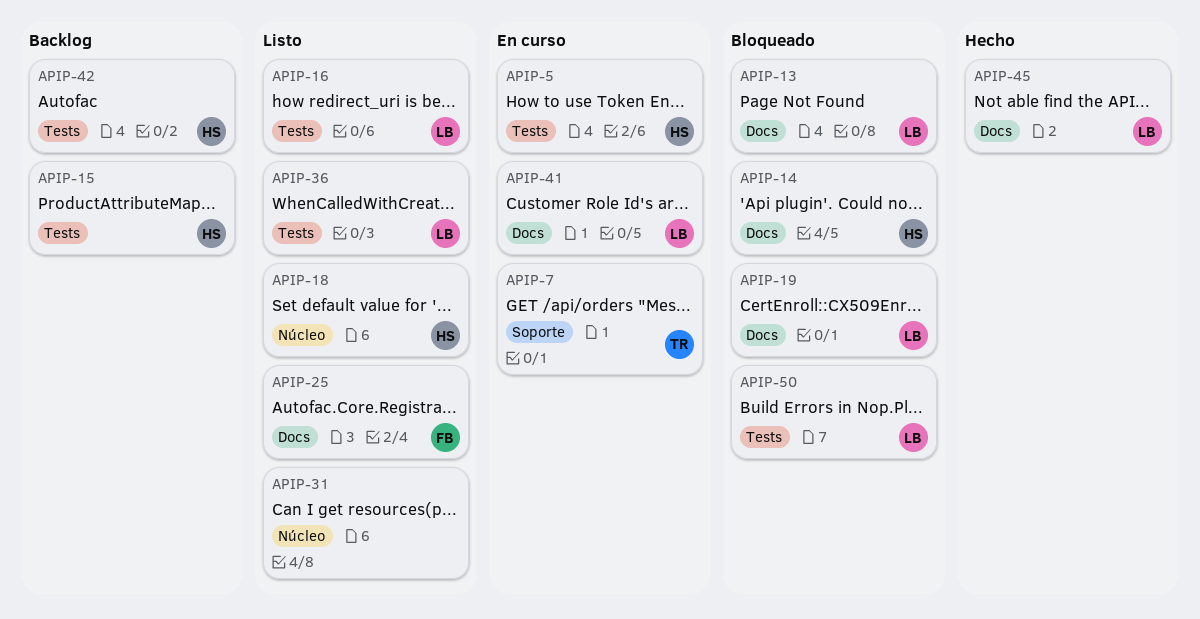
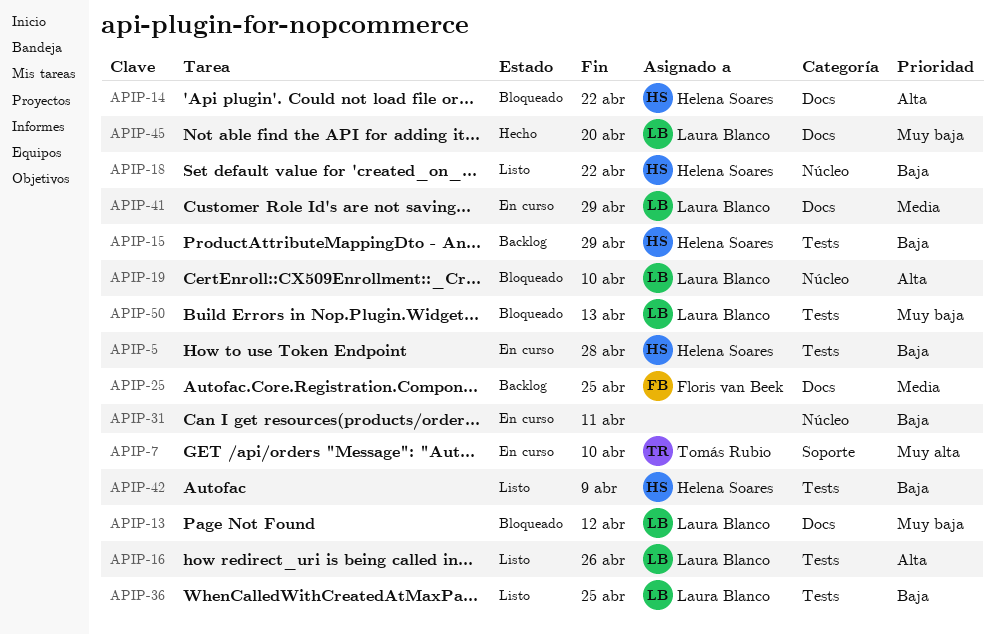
APIP-19, label: Docs -> Núcleo
APIP-25, status: Listo -> Backlog
APIP-31, status: Listo -> En curso
APIP-42, status: Backlog -> Listo

